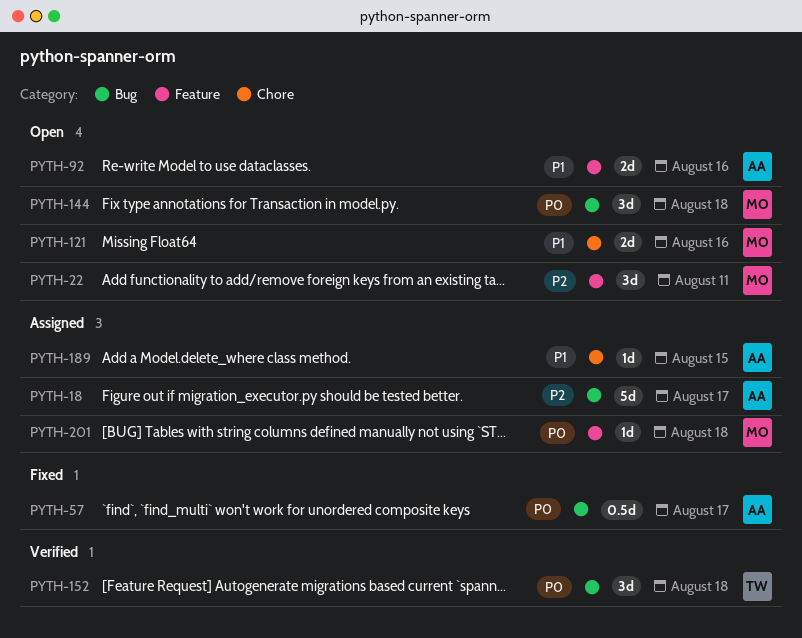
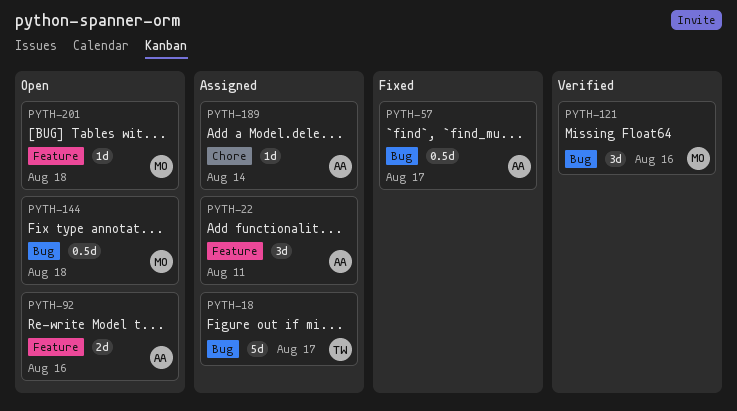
PYTH-18, owner: AA -> TW
PYTH-22, status: Open -> Assigned
PYTH-22, owner: MO -> AA
PYTH-121, status: Open -> Verified
PYTH-121, label: Chore -> Bug
PYTH-121, estimate: 2d -> 3d
PYTH-144, estimate: 3d -> 0.5d
PYTH-152: present -> none
PYTH-189, due: Aug 15 -> Aug 14
PYTH-201, status: Assigned -> Open

